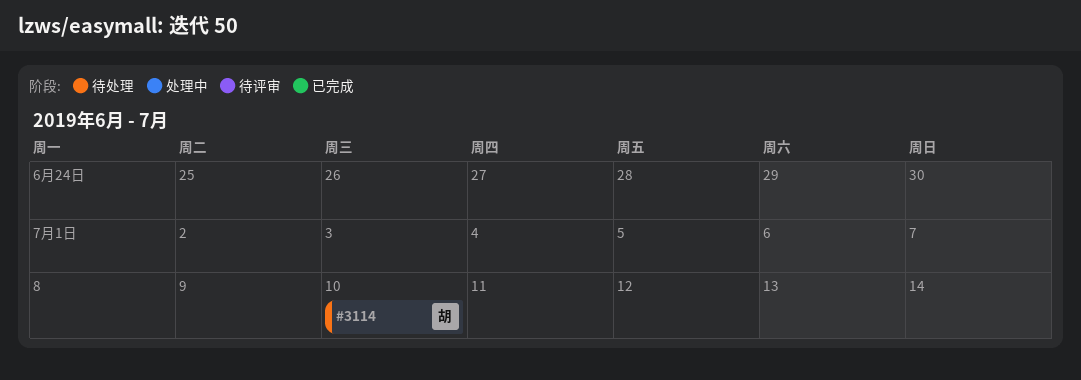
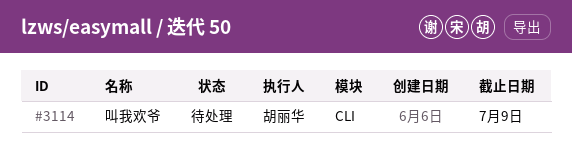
#3114, due: Jul 10 -> Jul 9

